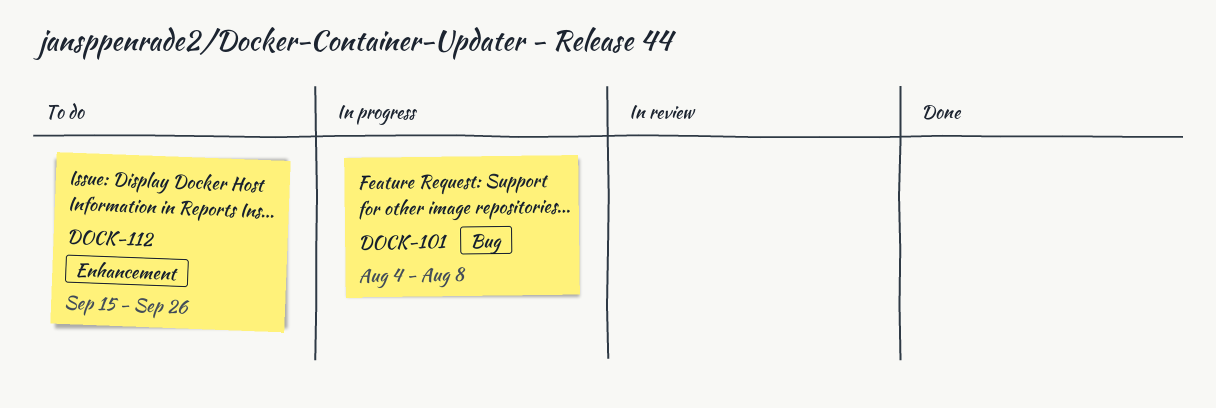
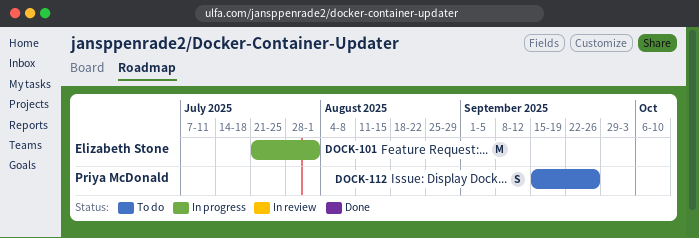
DOCK-101, start: Aug 4 -> Jul 21
DOCK-101, due: Aug 8 -> Aug 1

